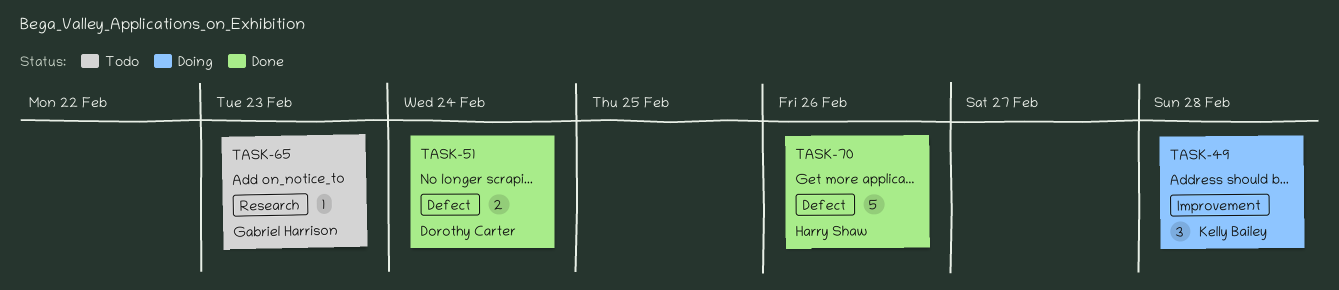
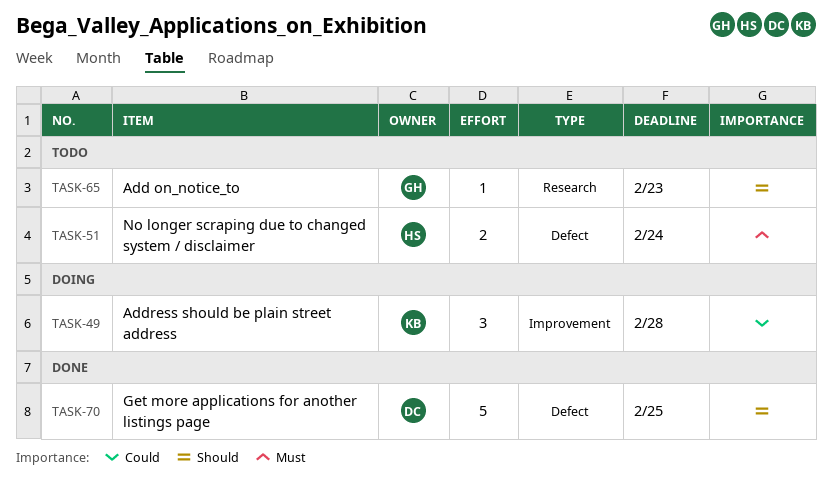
TASK-51, status: Done -> Todo
TASK-51, owner: Dorothy Carter -> Harry Shaw
TASK-70, owner: Harry Shaw -> Dorothy Carter
TASK-70, due: Feb 26 -> Feb 25

